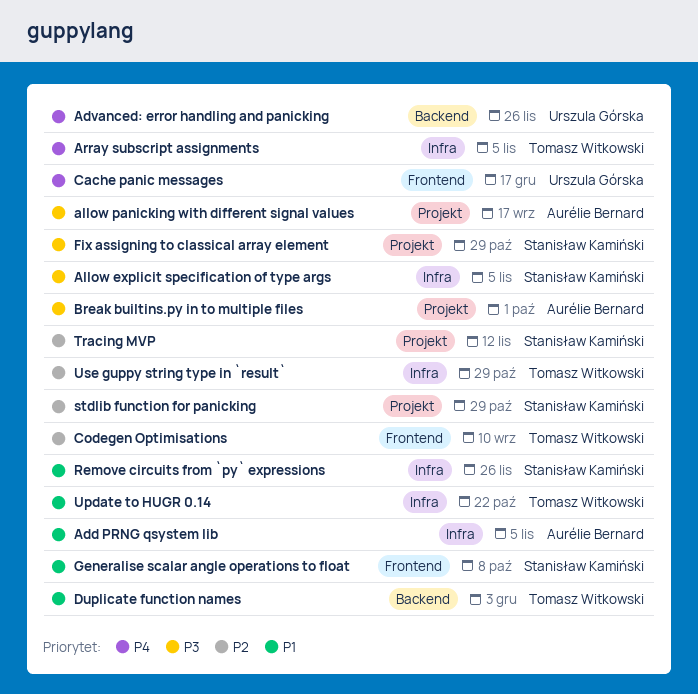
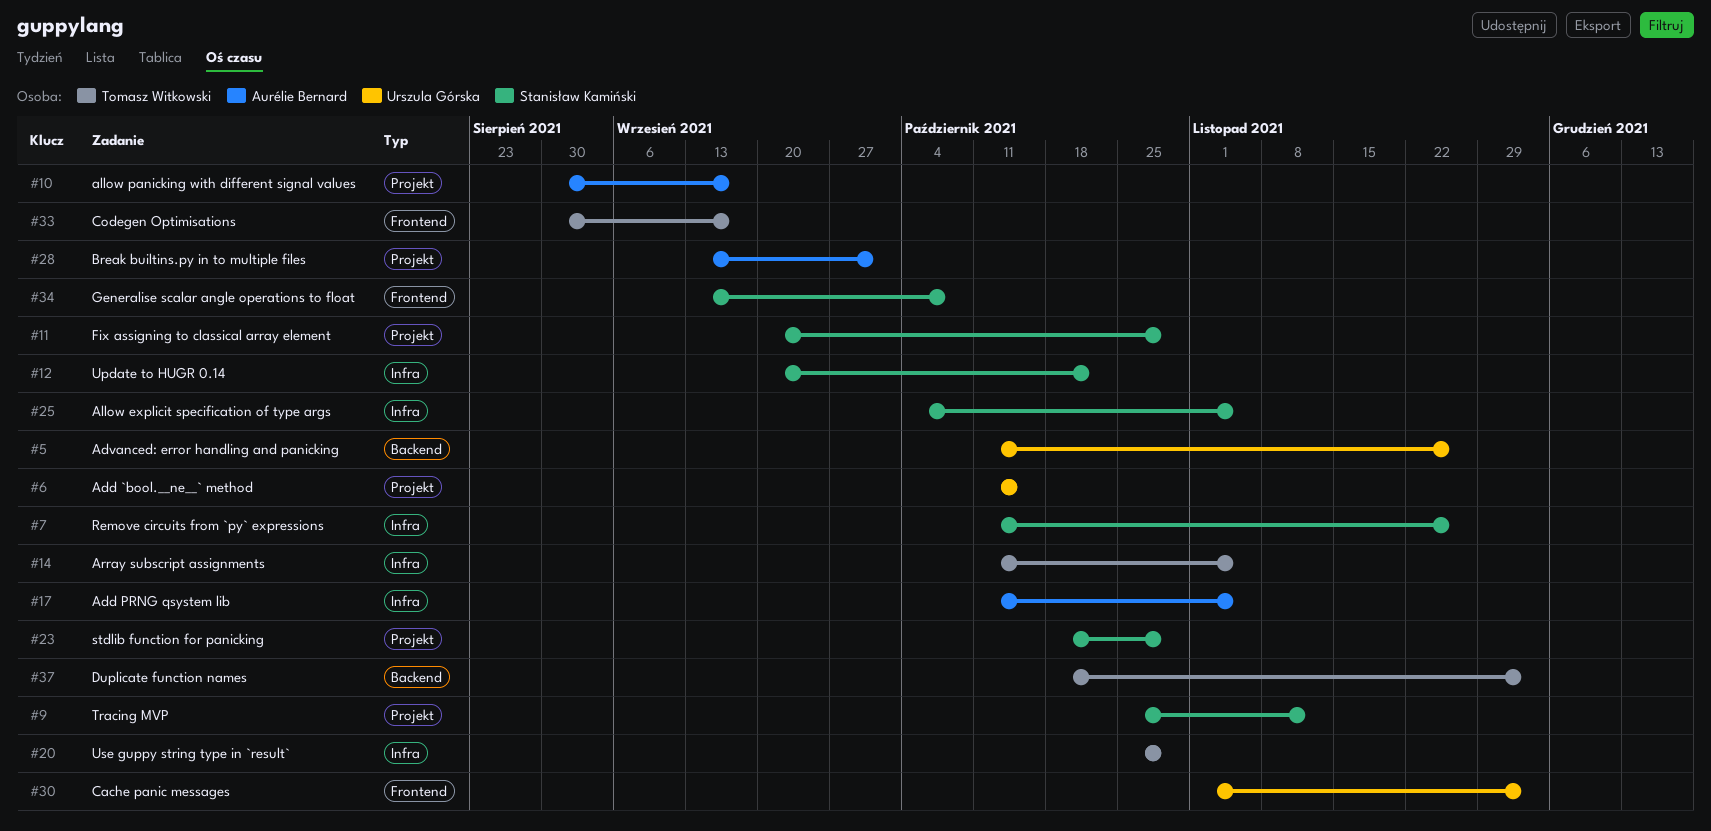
Add `bool.__ne__` method: none -> present
Cache panic messages, due: Dec 17 -> Dec 3
Codegen Optimisations, due: Sep 10 -> Sep 17
Update to HUGR 0.14, owner: Tomasz Witkowski -> Stanisław Kamiński

